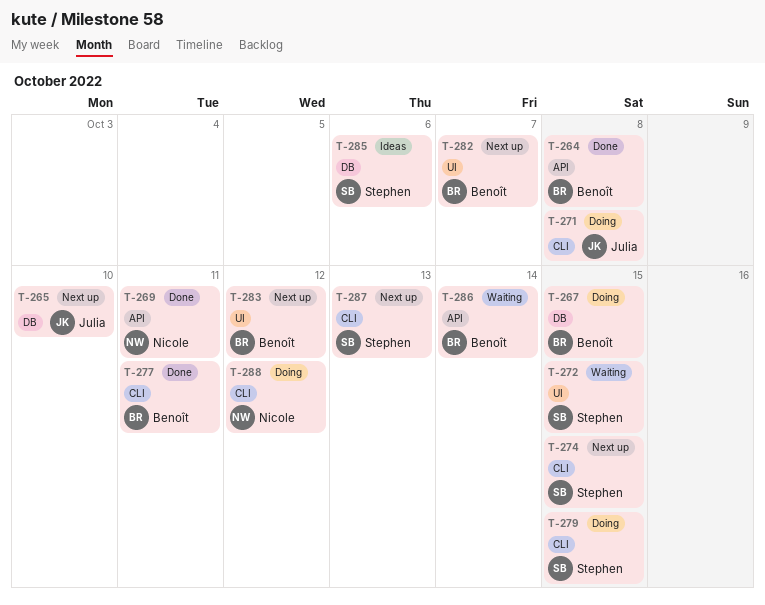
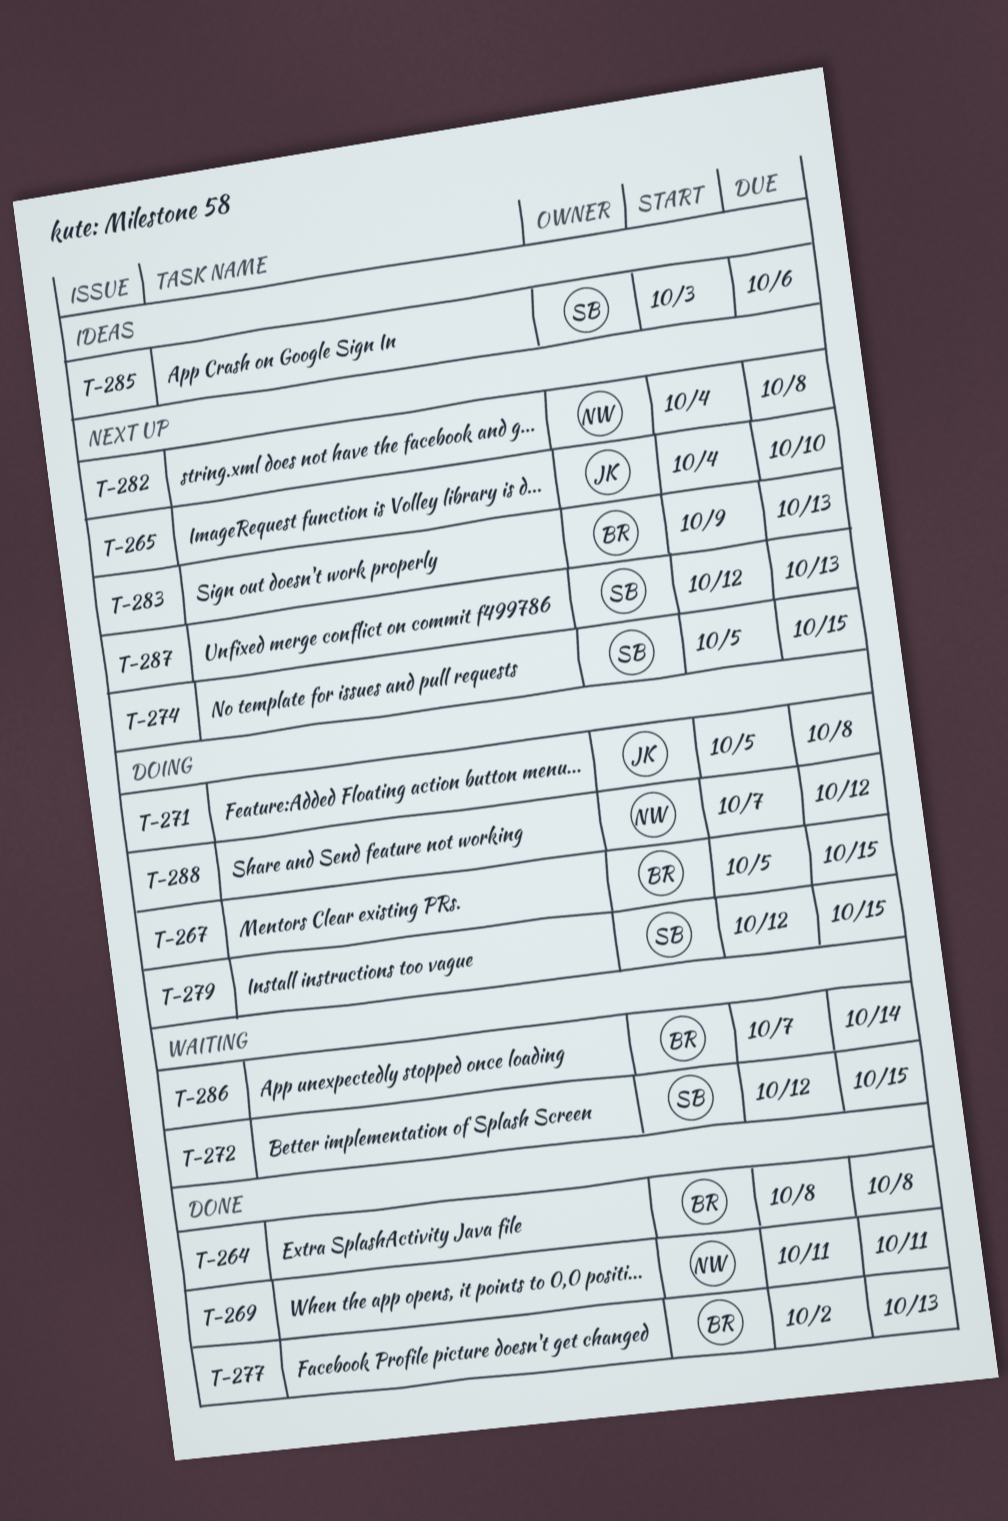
T-277, due: Oct 11 -> Oct 13
T-282, owner: Benoît -> Nicole
T-282, due: Oct 7 -> Oct 8
T-283, due: Oct 12 -> Oct 13

